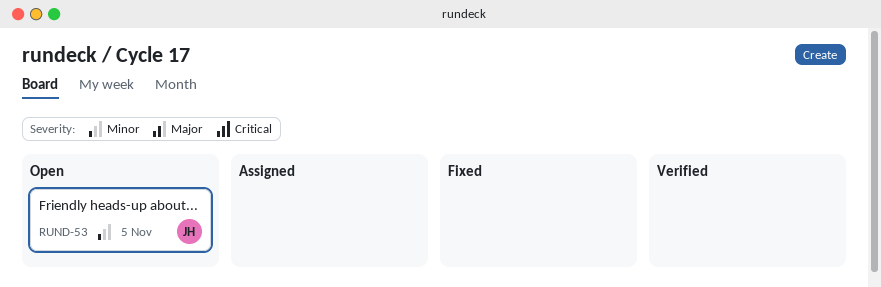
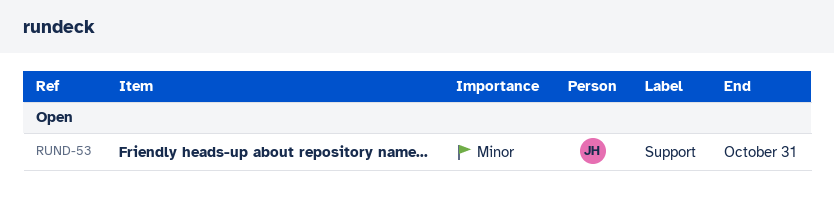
RUND-53, due: Nov 5 -> Oct 31

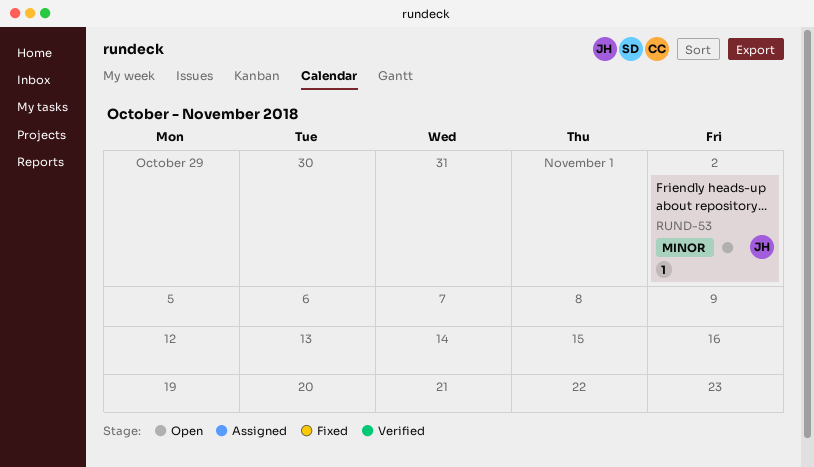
RUND-53, due: Oct 31 -> Nov 2

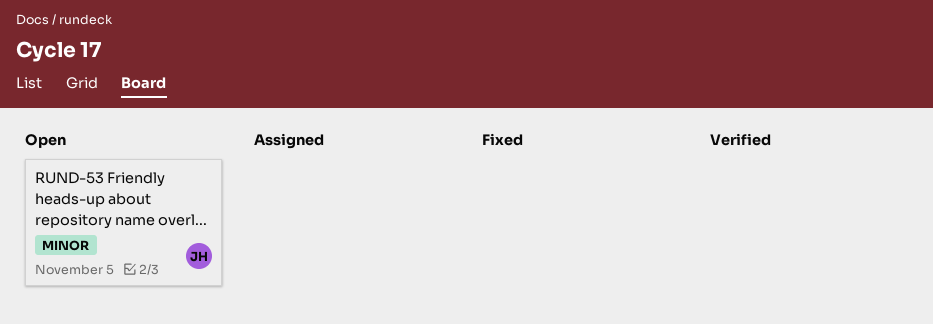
RUND-53, due: Nov 2 -> Nov 5

